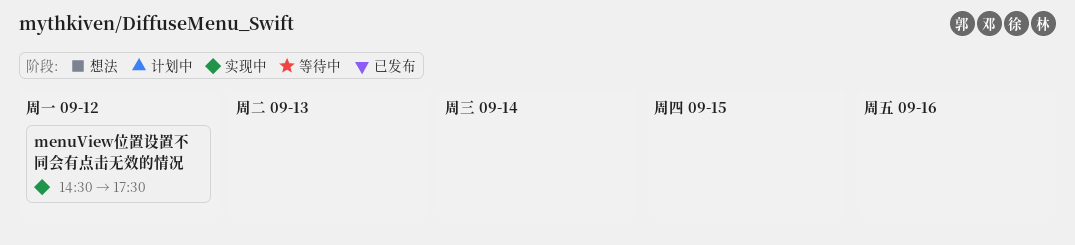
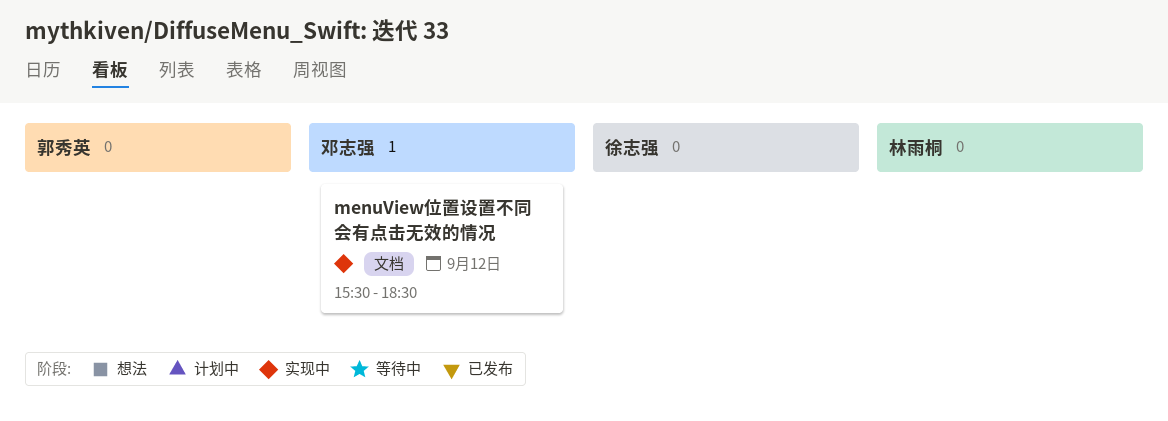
menuView位置设置不同会有点击无效的情况, begins: 14:30 -> 15:30
menuView位置设置不同会有点击无效的情况, ends: 17:30 -> 18:30

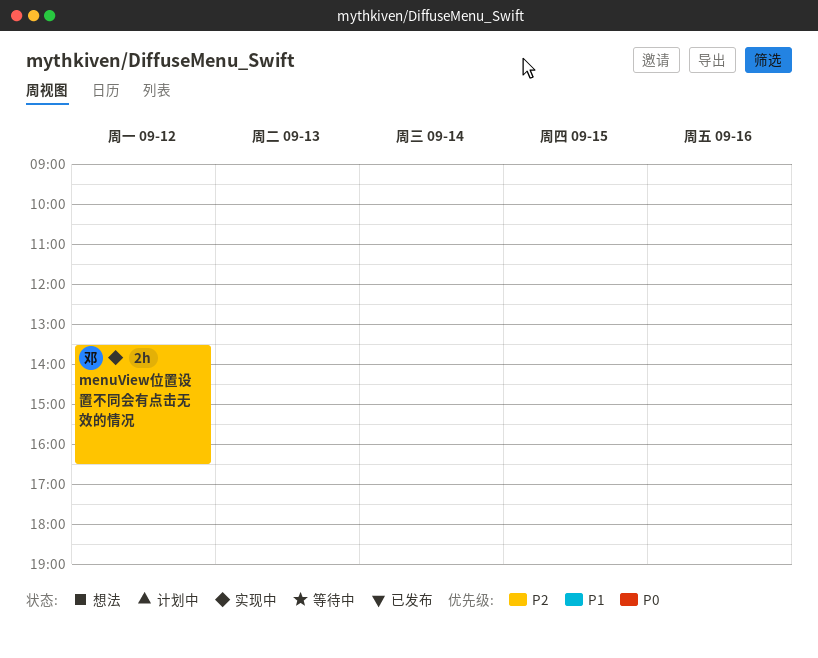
menuView位置设置不同会有点击无效的情况, begins: 15:30 -> 13:30
menuView位置设置不同会有点击无效的情况, ends: 18:30 -> 16:30

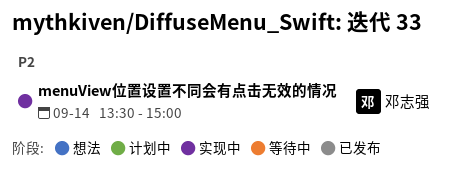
menuView位置设置不同会有点击无效的情况, day: Sep 12 -> Sep 14
menuView位置设置不同会有点击无效的情况, ends: 16:30 -> 15:00

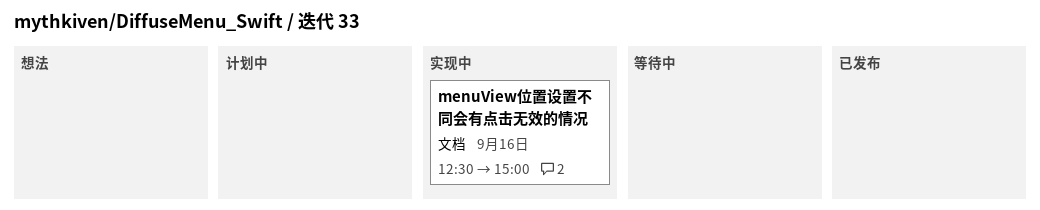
menuView位置设置不同会有点击无效的情况, day: Sep 14 -> Sep 16
menuView位置设置不同会有点击无效的情况, begins: 13:30 -> 12:30

